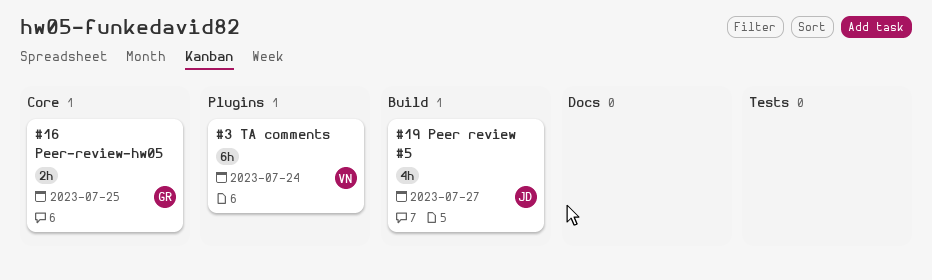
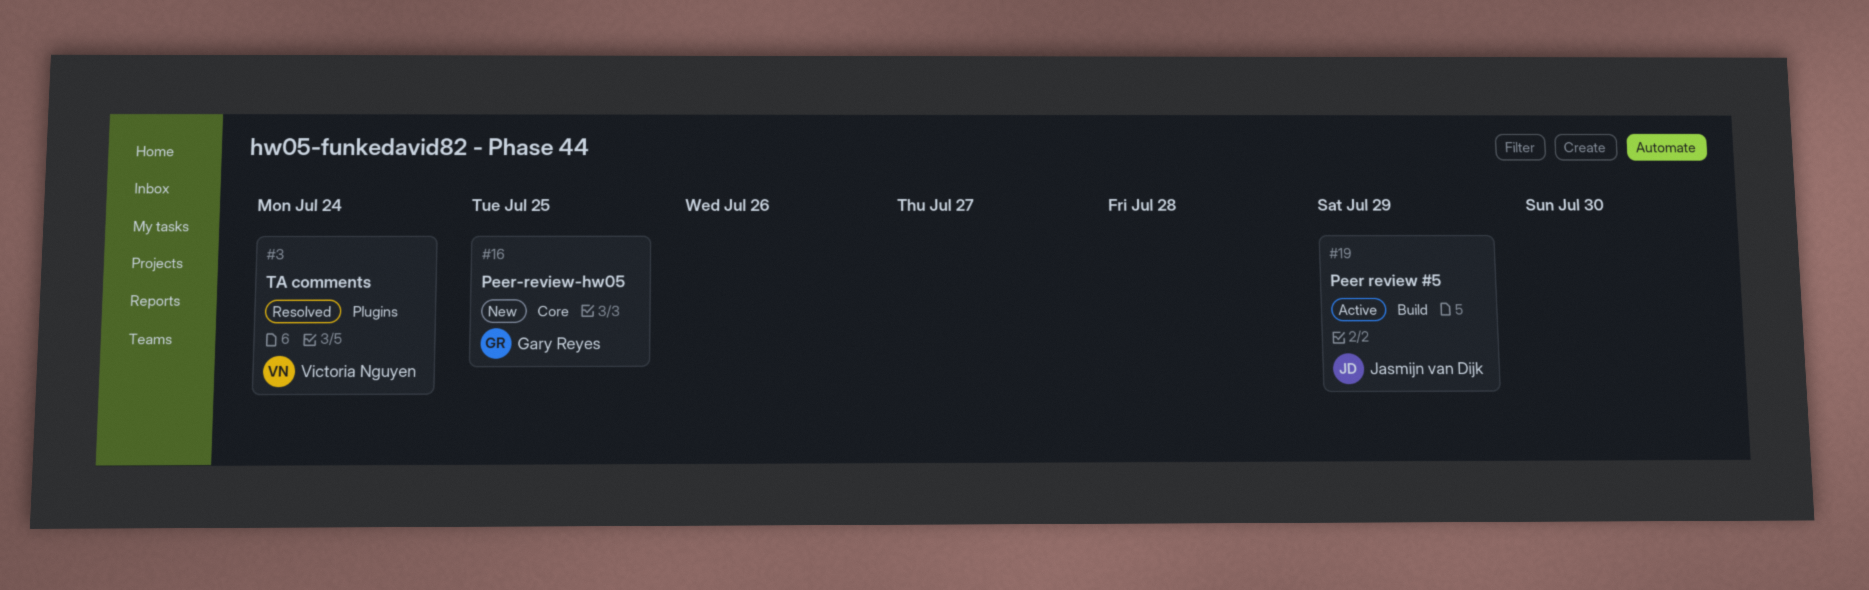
#19, due: Jul 27 -> Jul 29

